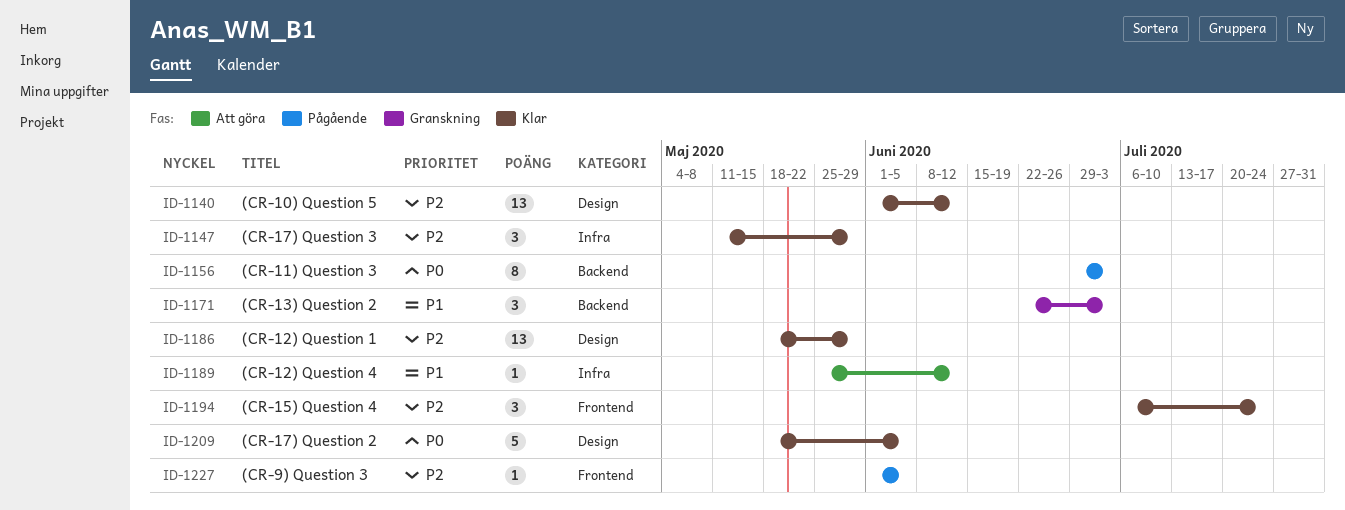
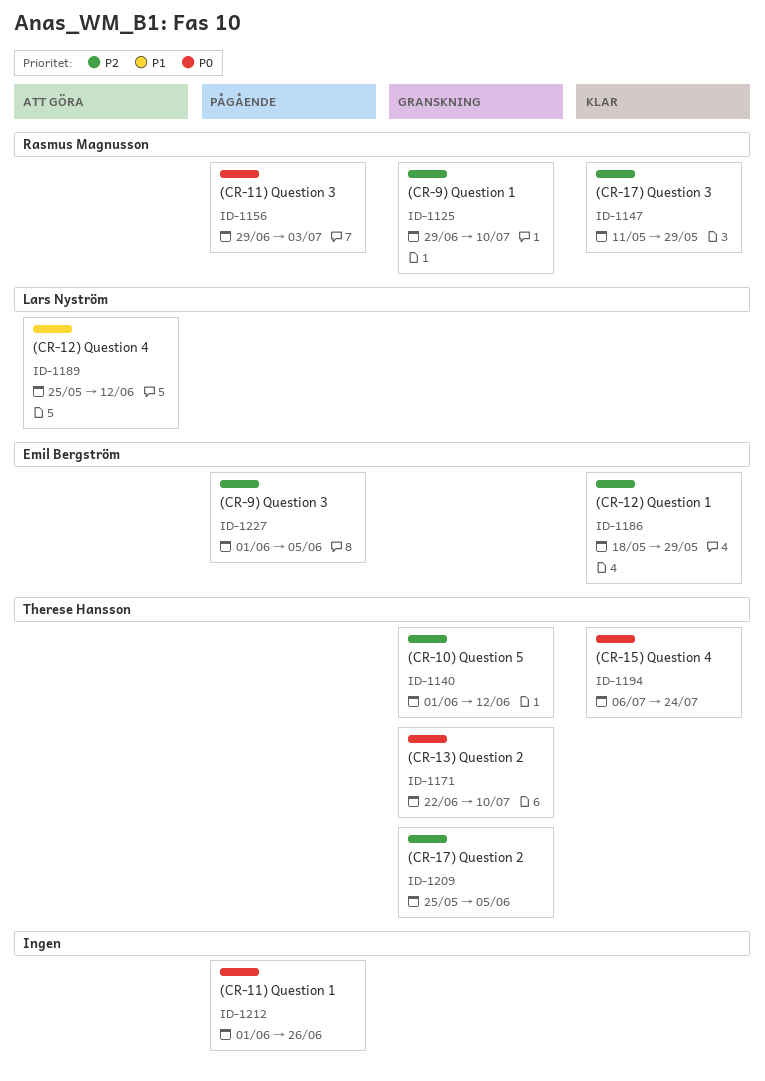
ID-1125: none -> present
ID-1140, status: Klar -> Granskning
ID-1171, priority: P1 -> P0
ID-1171, due: Jul 3 -> Jul 10
ID-1194, priority: P2 -> P0
ID-1209, status: Klar -> Granskning
ID-1209, priority: P0 -> P2
ID-1209, start: May 18 -> May 25
ID-1212: none -> present

